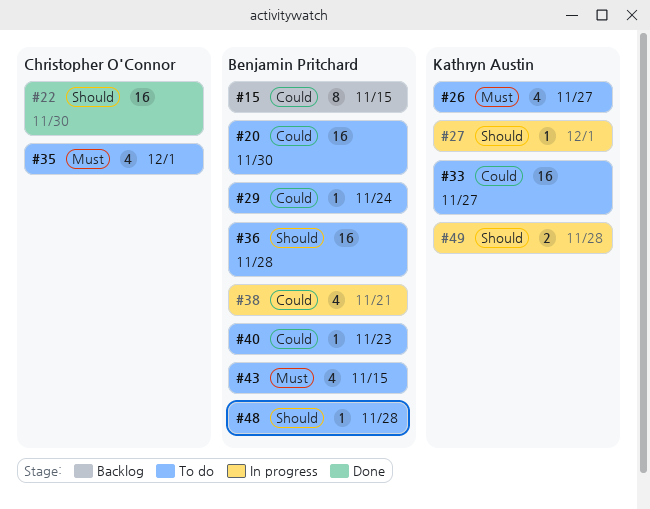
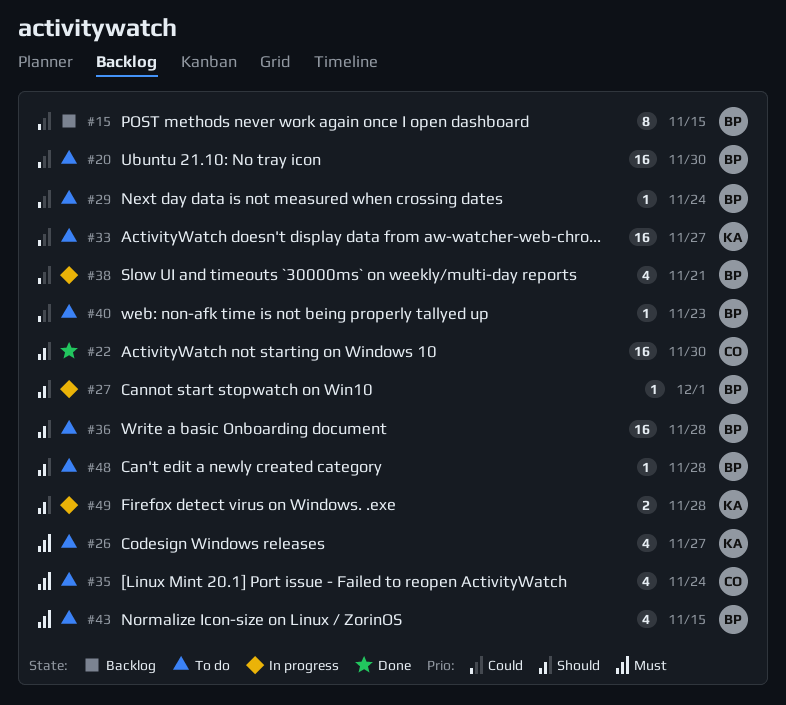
#27, owner: Kathryn Austin -> Benjamin Pritchard
#35, due: Dec 1 -> Nov 24

